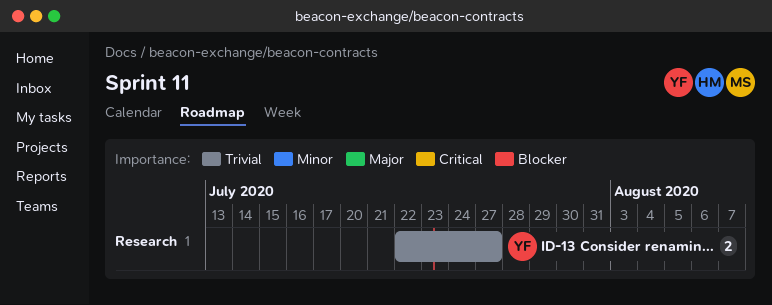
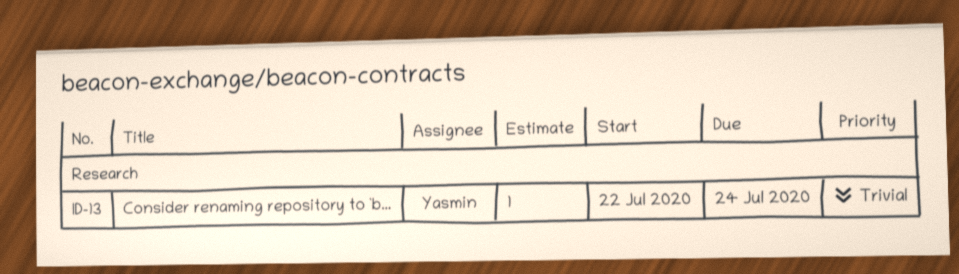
ID-13, estimate: 2 -> 1
ID-13, due: Jul 27 -> Jul 24

